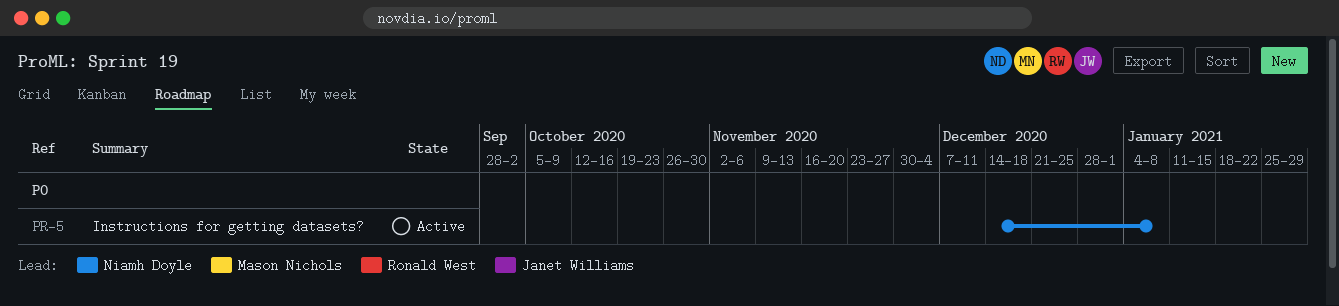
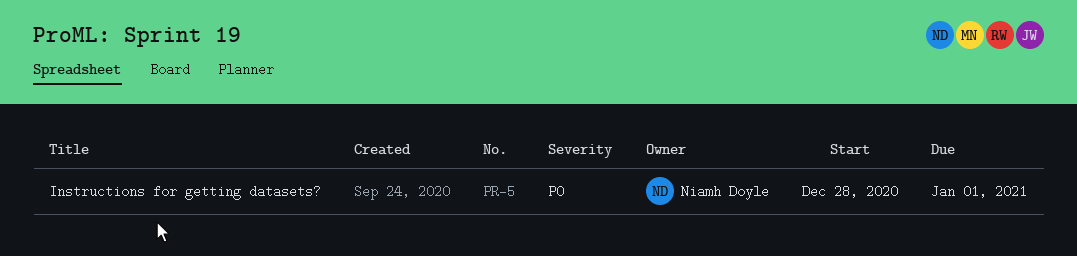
PR-5, start: Dec 14 -> Dec 28
PR-5, due: Jan 8 -> Jan 1

